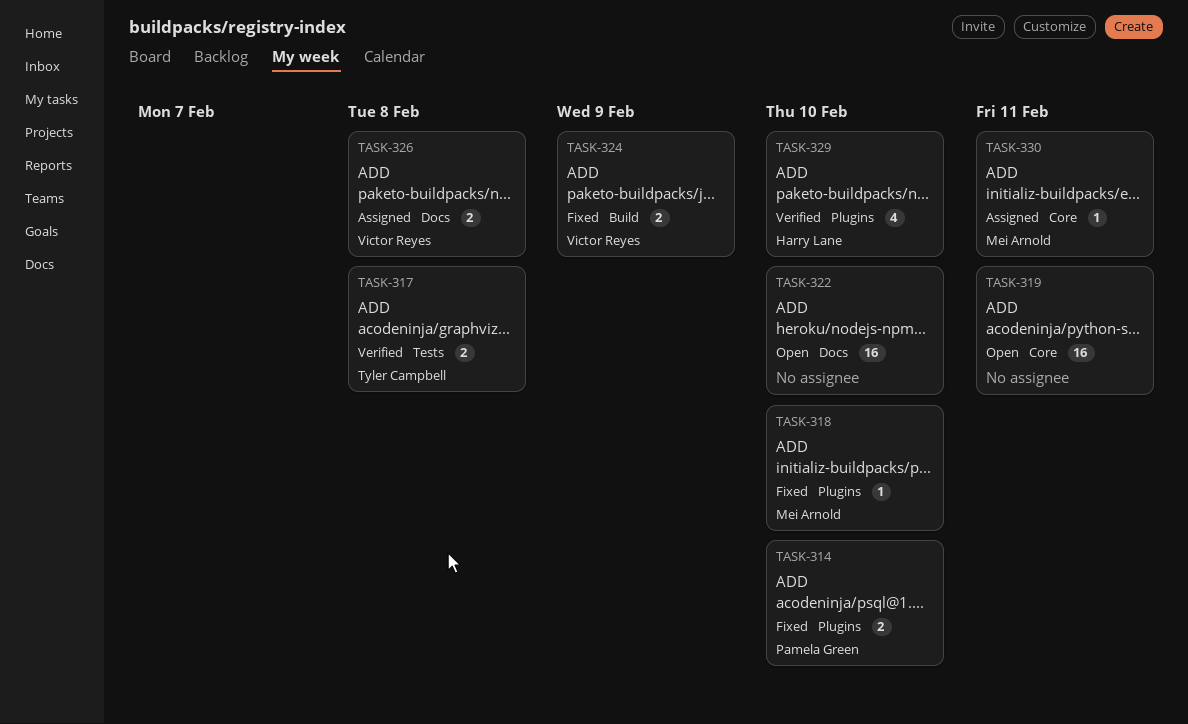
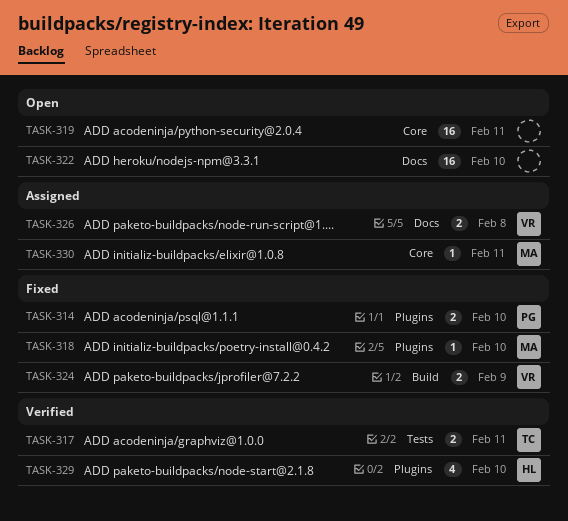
TASK-317, due: Feb 8 -> Feb 11

